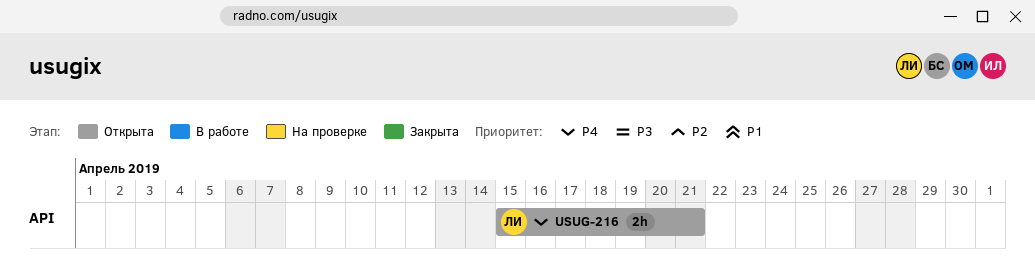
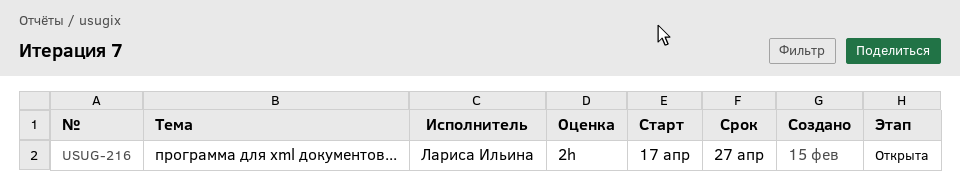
USUG-216, start: Apr 15 -> Apr 17
USUG-216, due: Apr 21 -> Apr 27

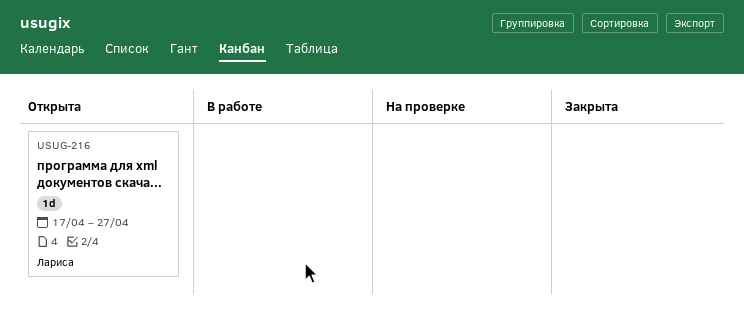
USUG-216, estimate: 2h -> 1d

